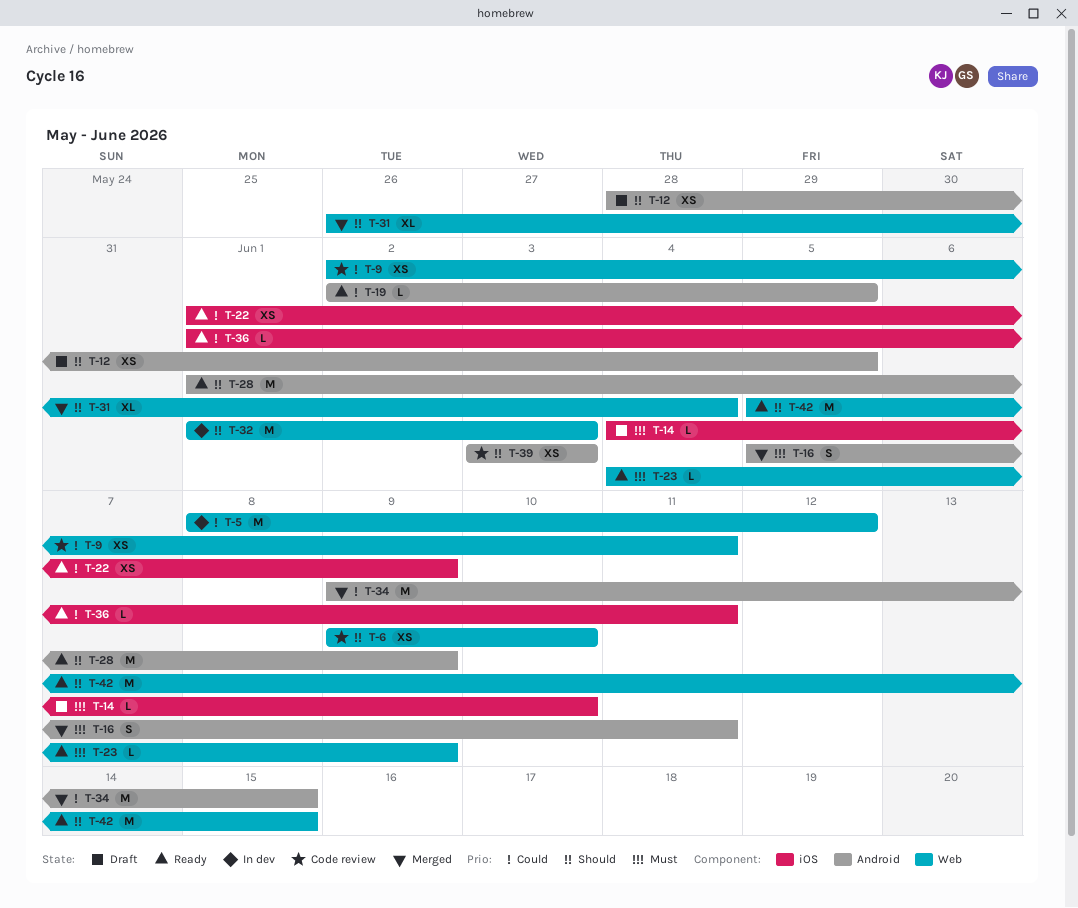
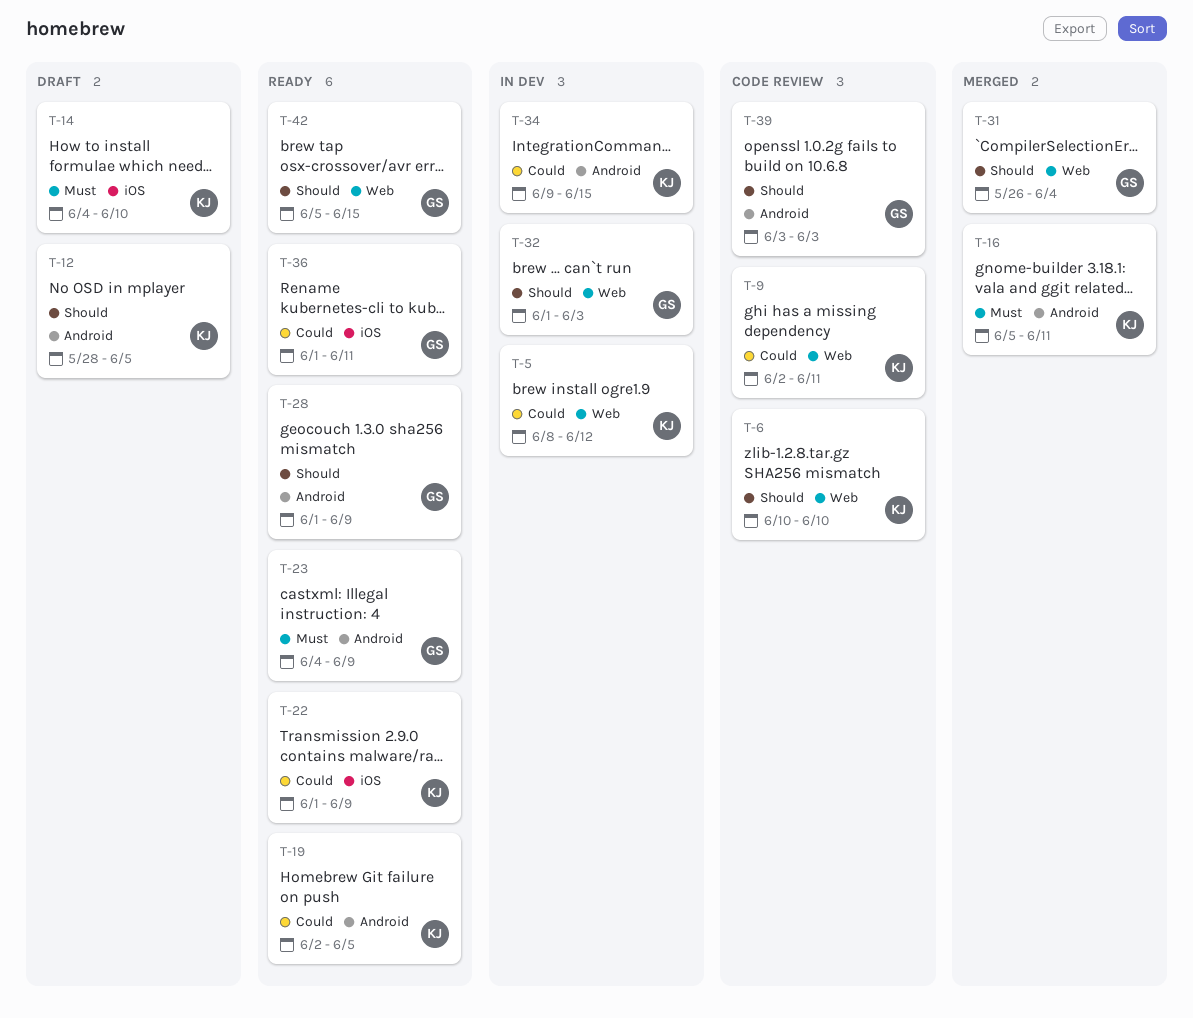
T-6, start: Jun 9 -> Jun 10
T-23, label: Web -> Android
T-34, status: Merged -> In dev

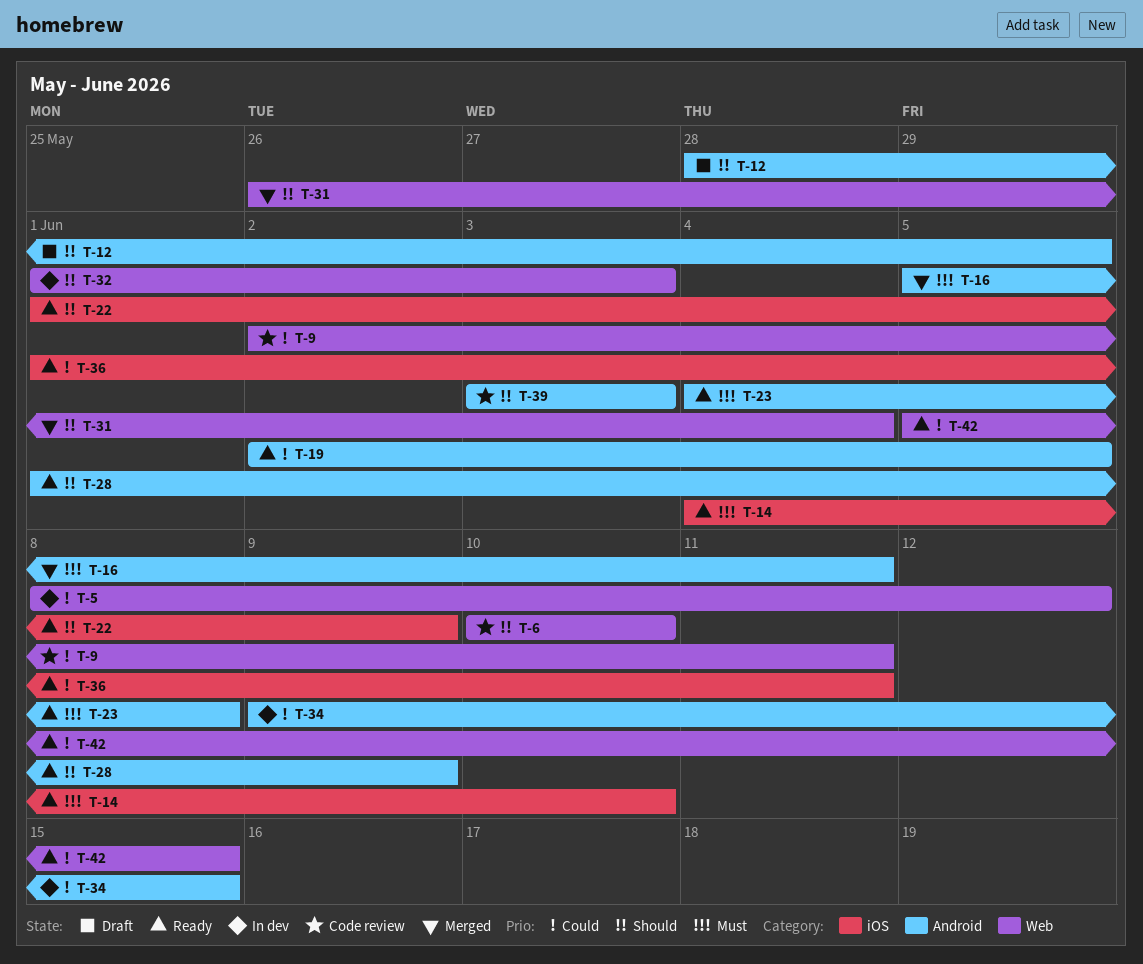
T-14, status: Draft -> Ready
T-22, priority: Could -> Should
T-23, due: Jun 9 -> Jun 8
T-42, priority: Should -> Could

